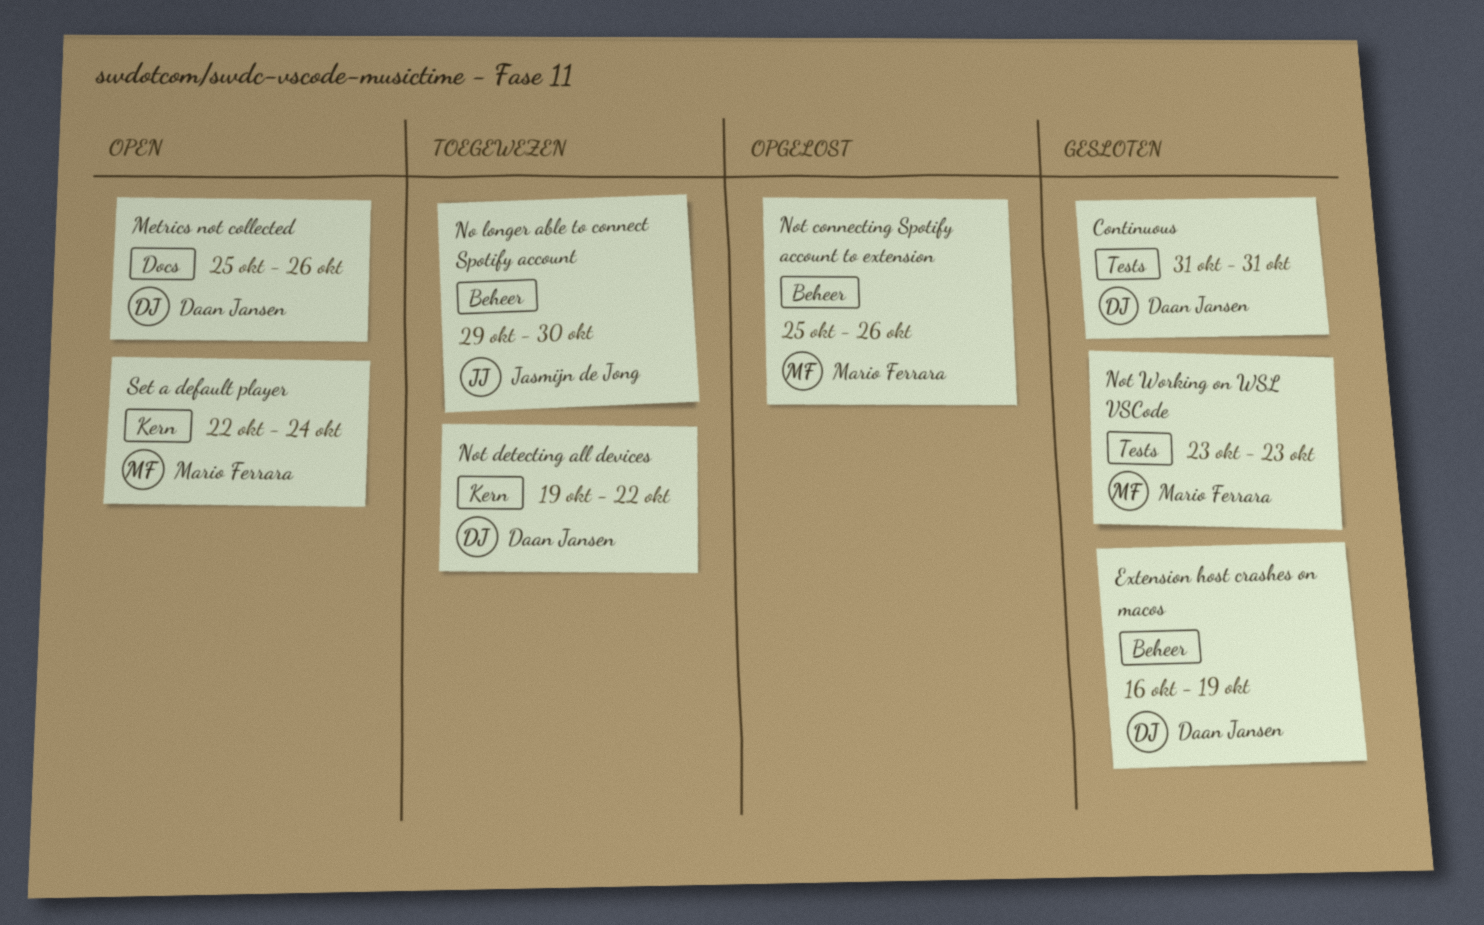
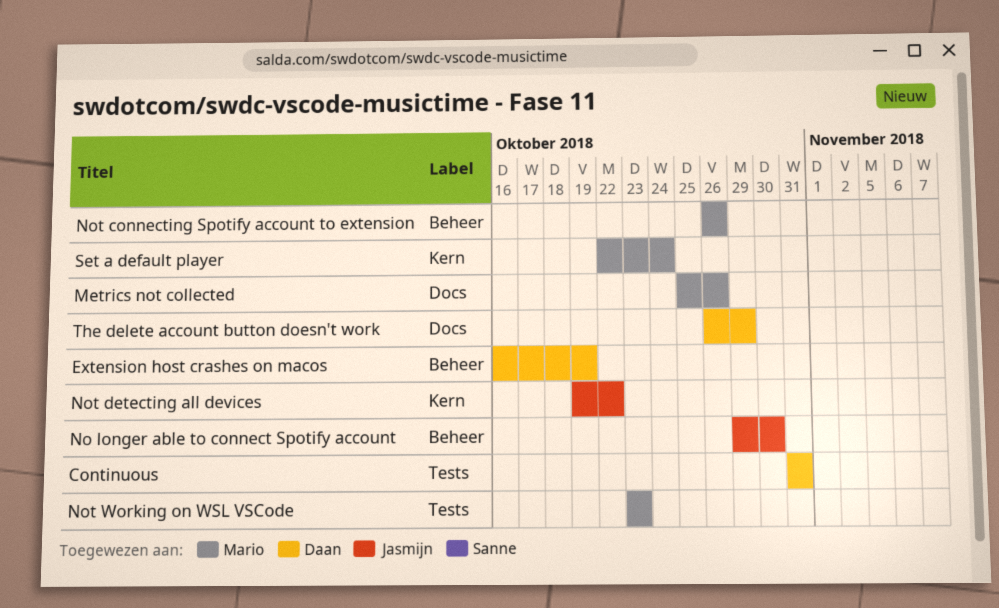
Metrics not collected, owner: Daan Jansen -> Mario Ferrara
Not connecting Spotify account to extension, start: Oct 25 -> Oct 26
Not detecting all devices, owner: Daan Jansen -> Jasmijn de Jong
The delete account button doesn't work: none -> present

